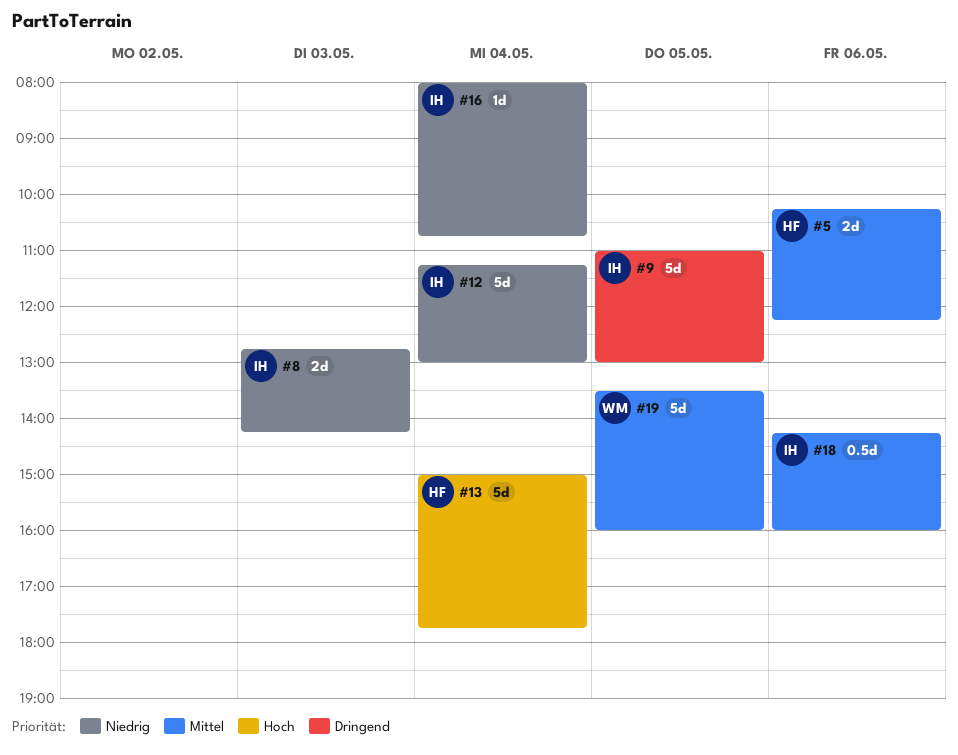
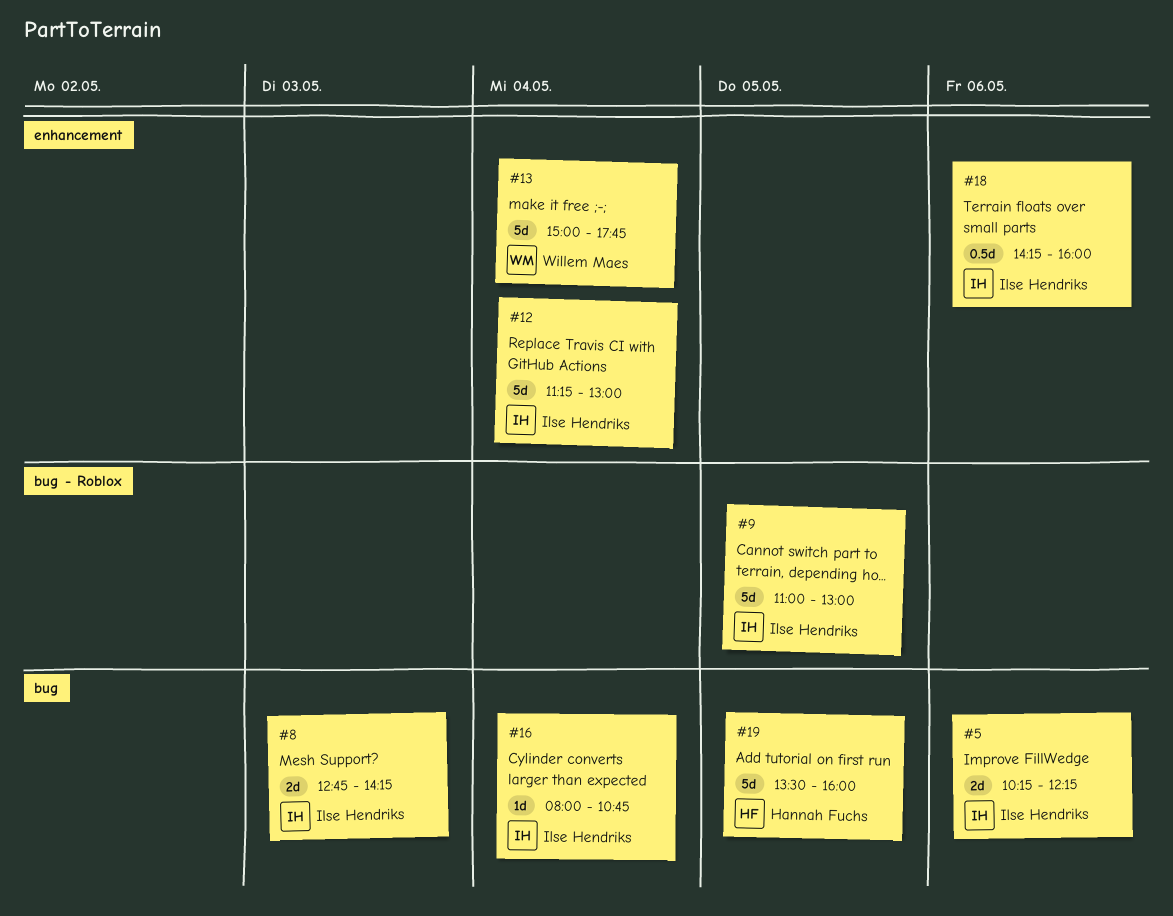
#5, owner: Hannah Fuchs -> Ilse Hendriks
#13, owner: Hannah Fuchs -> Willem Maes
#19, owner: Willem Maes -> Hannah Fuchs

